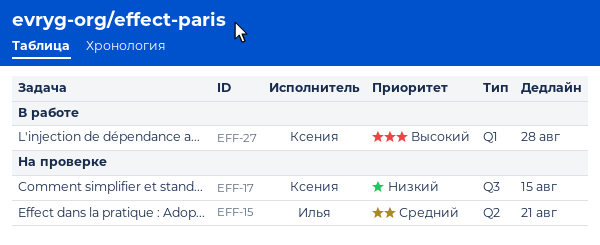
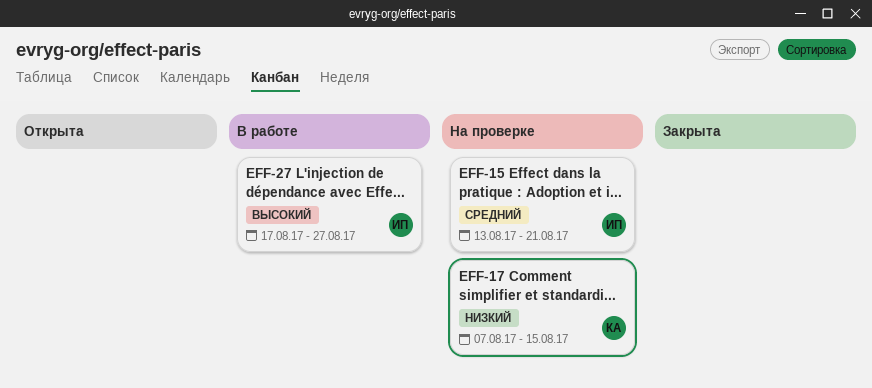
EFF-27, owner: Ксения -> Илья
EFF-27, due: Aug 28 -> Aug 27

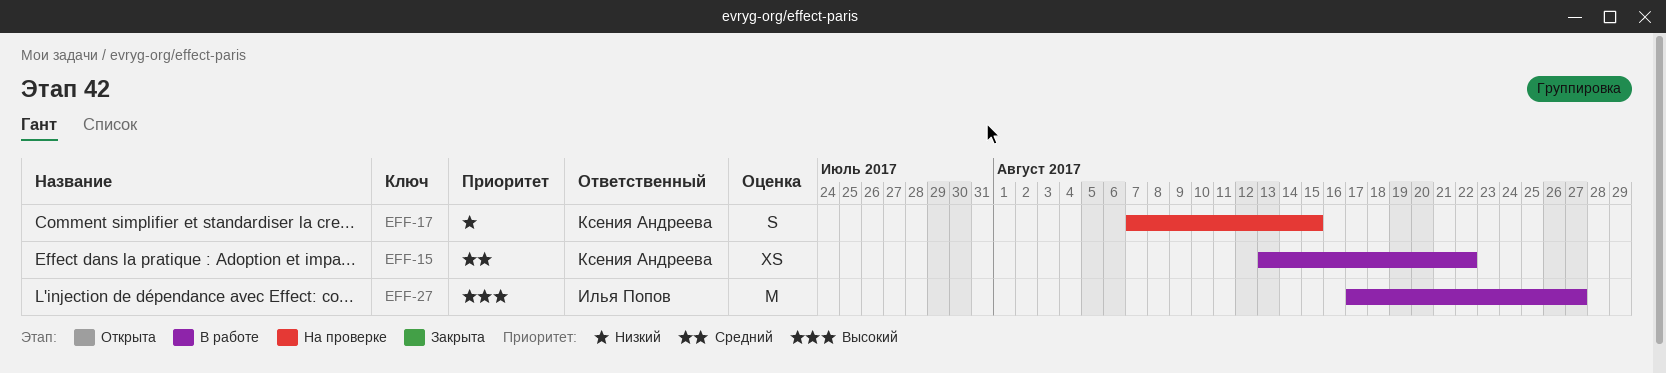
EFF-15, status: На проверке -> В работе
EFF-15, owner: Илья Попов -> Ксения Андреева
EFF-15, due: Aug 21 -> Aug 22

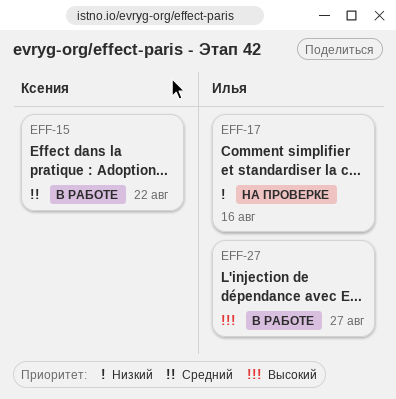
EFF-17, owner: Ксения Андреева -> Илья Попов
EFF-17, due: Aug 15 -> Aug 16

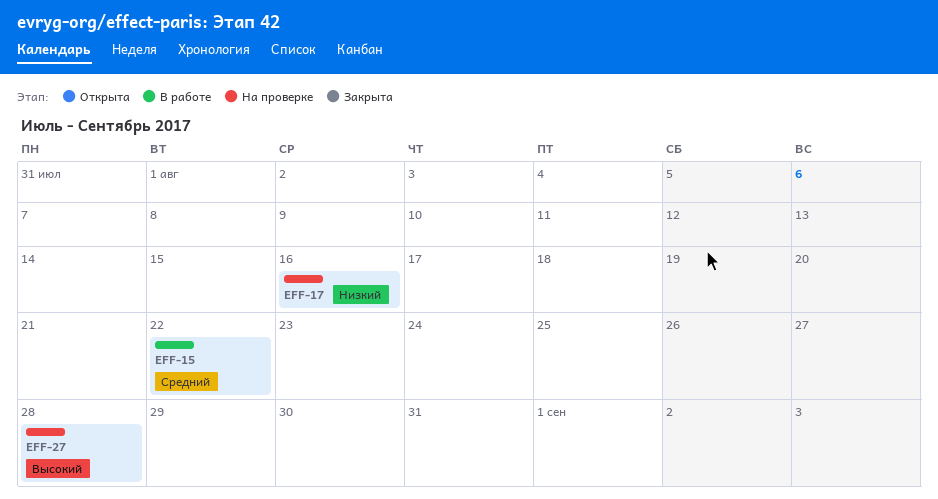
EFF-27, status: В работе -> На проверке
EFF-27, due: Aug 27 -> Aug 28

